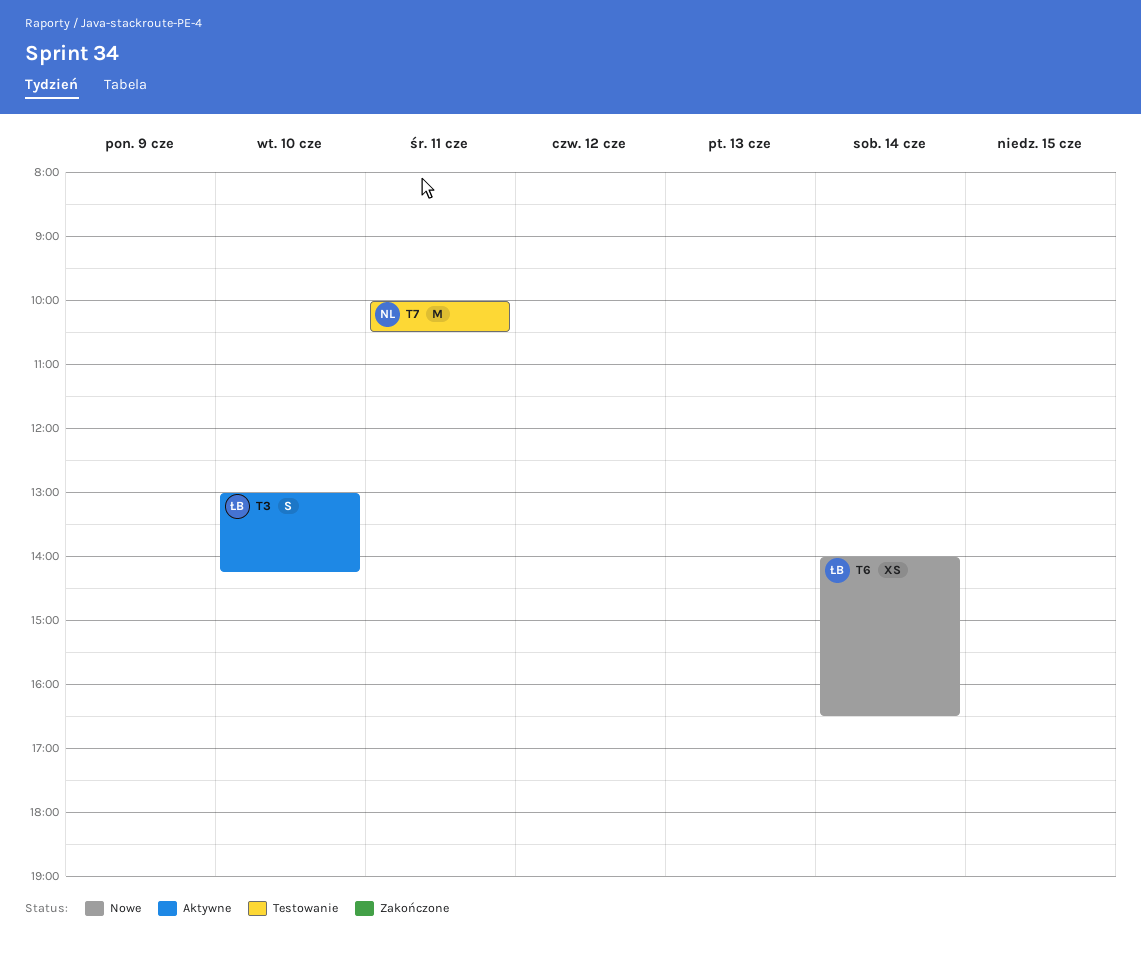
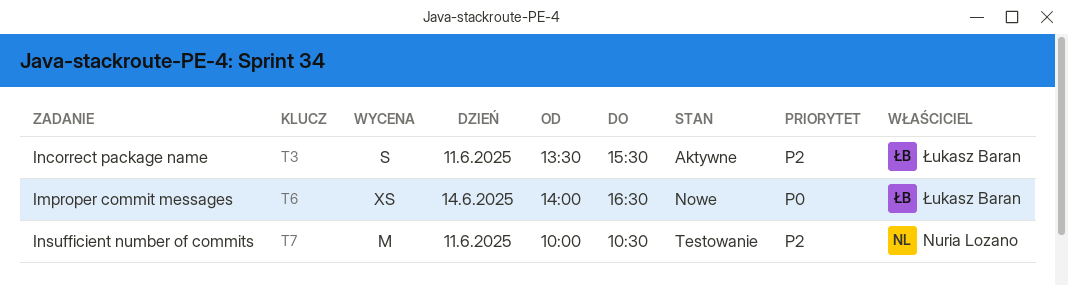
T3, day: Jun 10 -> Jun 11
T3, begins: 13:00 -> 13:30
T3, ends: 14:15 -> 15:30

